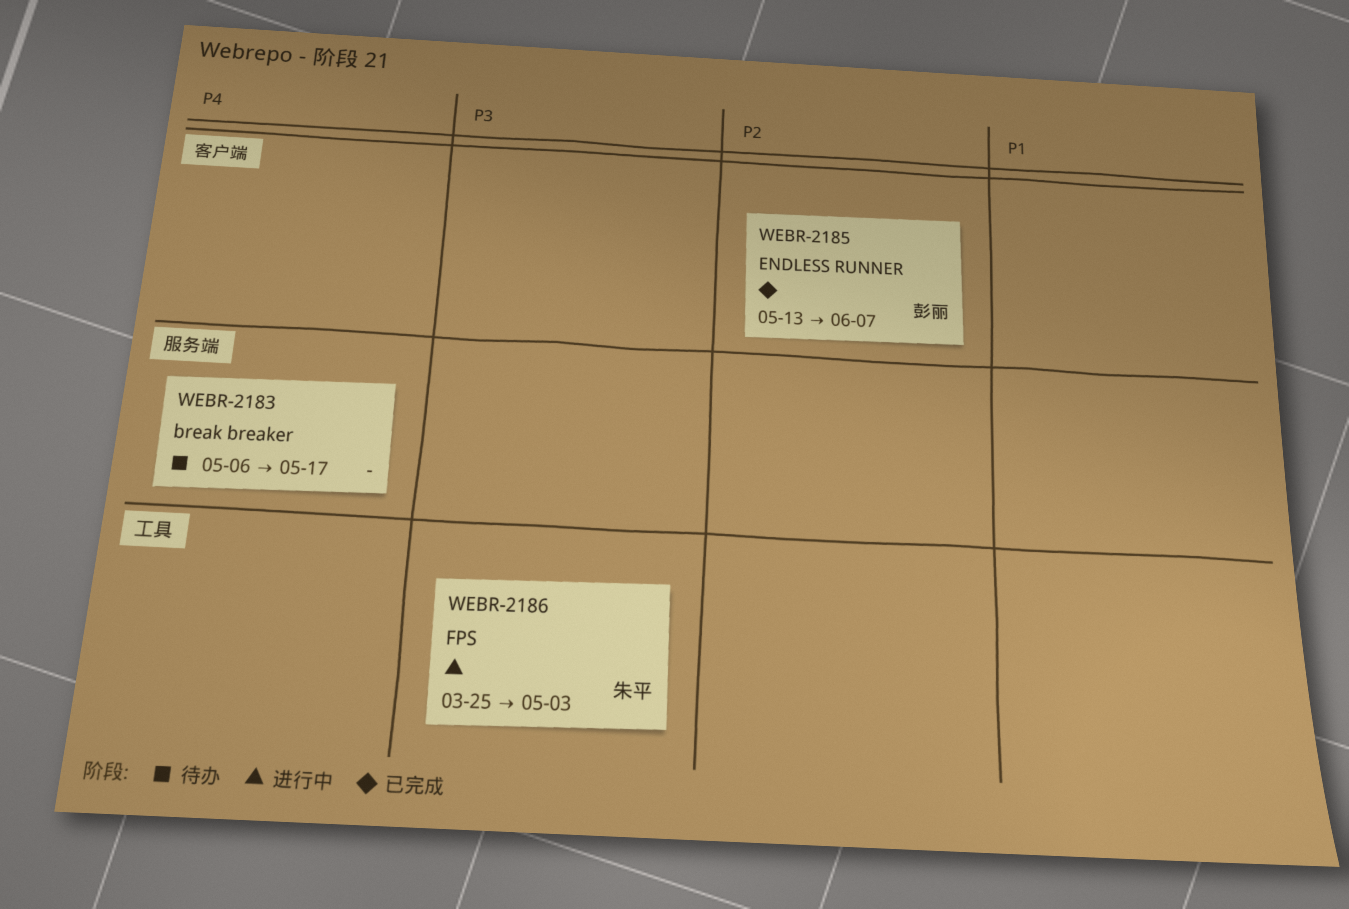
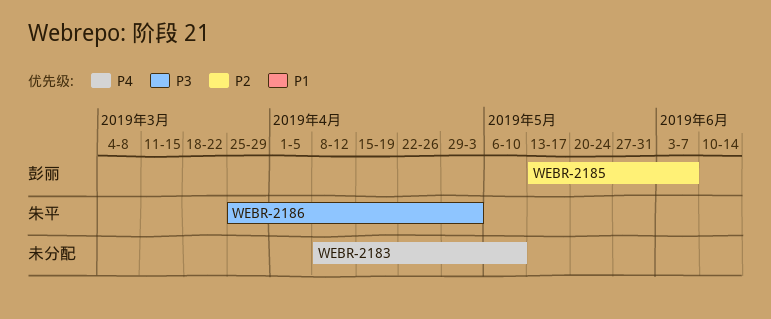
WEBR-2183, start: May 6 -> Apr 8
WEBR-2183, due: May 17 -> May 10

